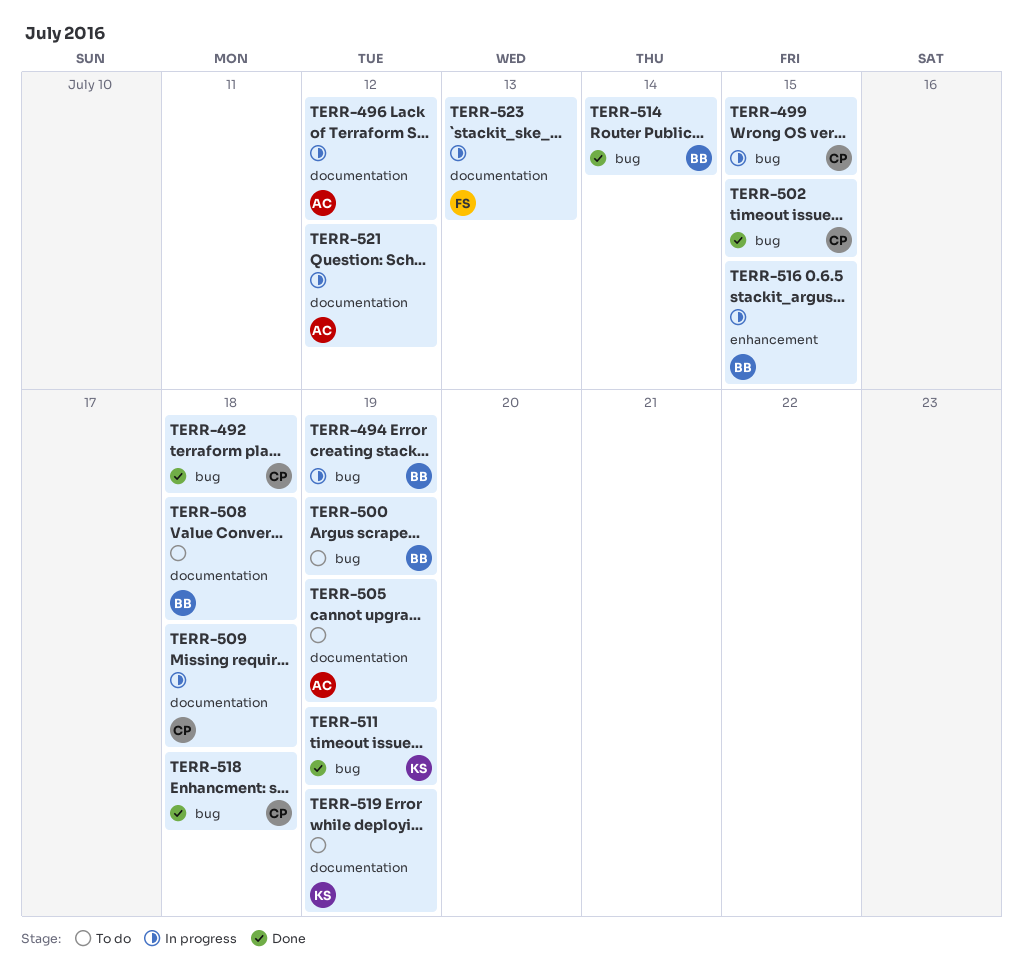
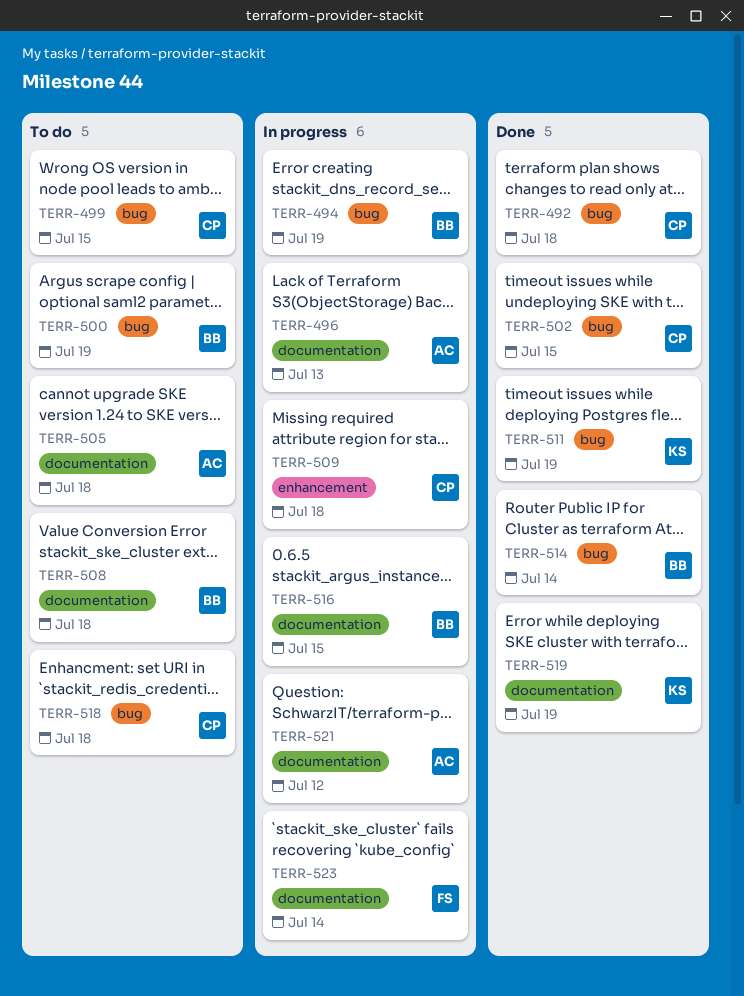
TERR-496, due: Jul 12 -> Jul 13
TERR-499, status: In progress -> To do
TERR-505, due: Jul 19 -> Jul 18
TERR-509, label: documentation -> enhancement
TERR-516, label: enhancement -> documentation
TERR-518, status: Done -> To do
TERR-519, status: To do -> Done
TERR-523, due: Jul 13 -> Jul 14

